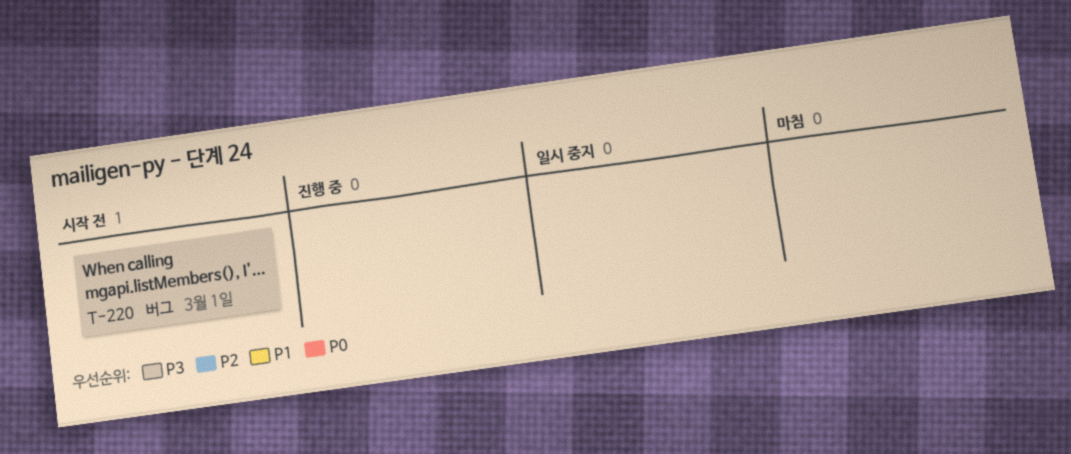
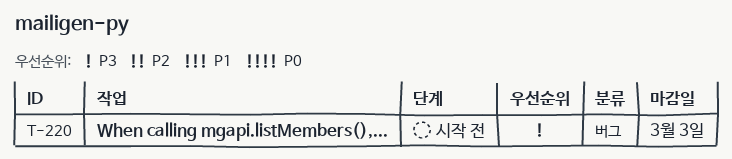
T-220, due: Mar 1 -> Mar 3

